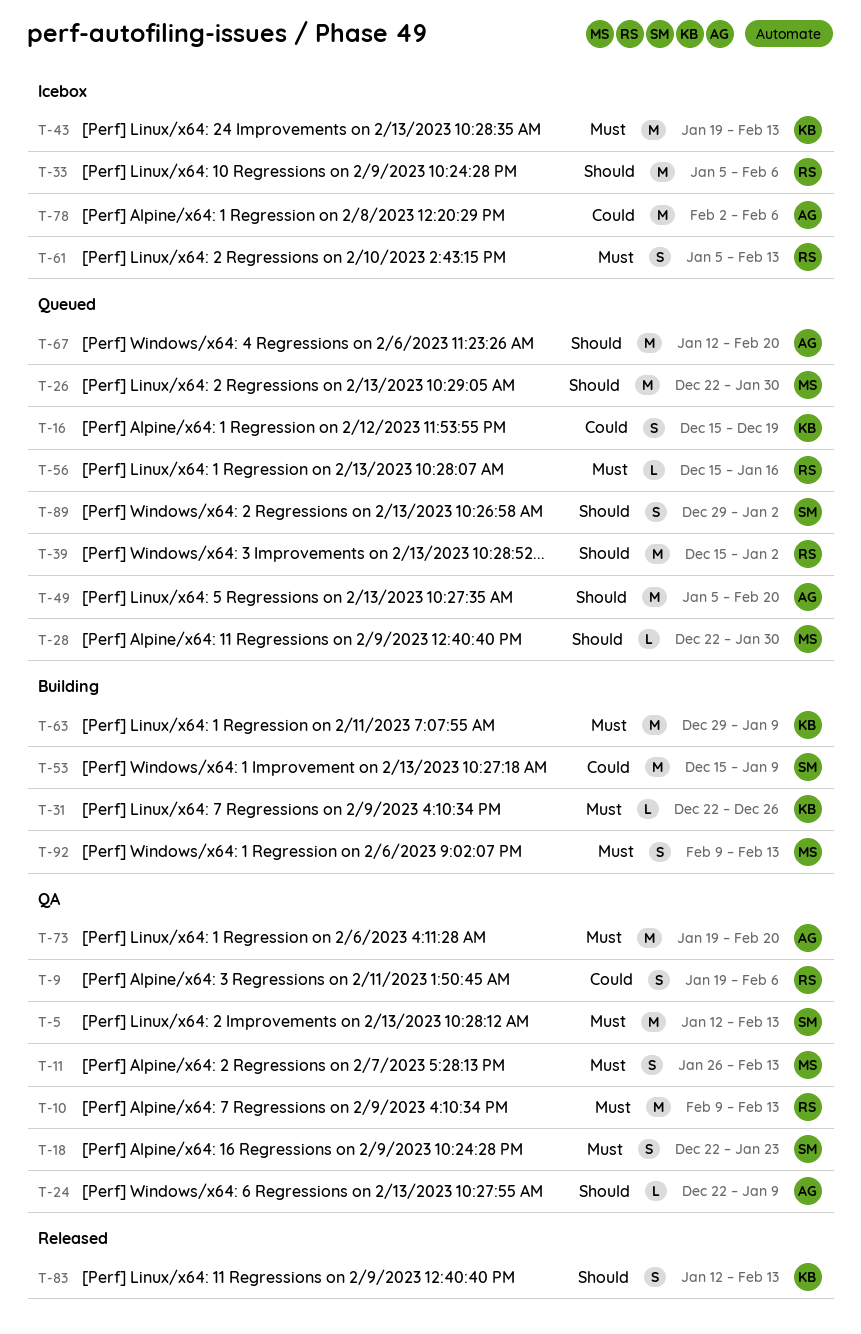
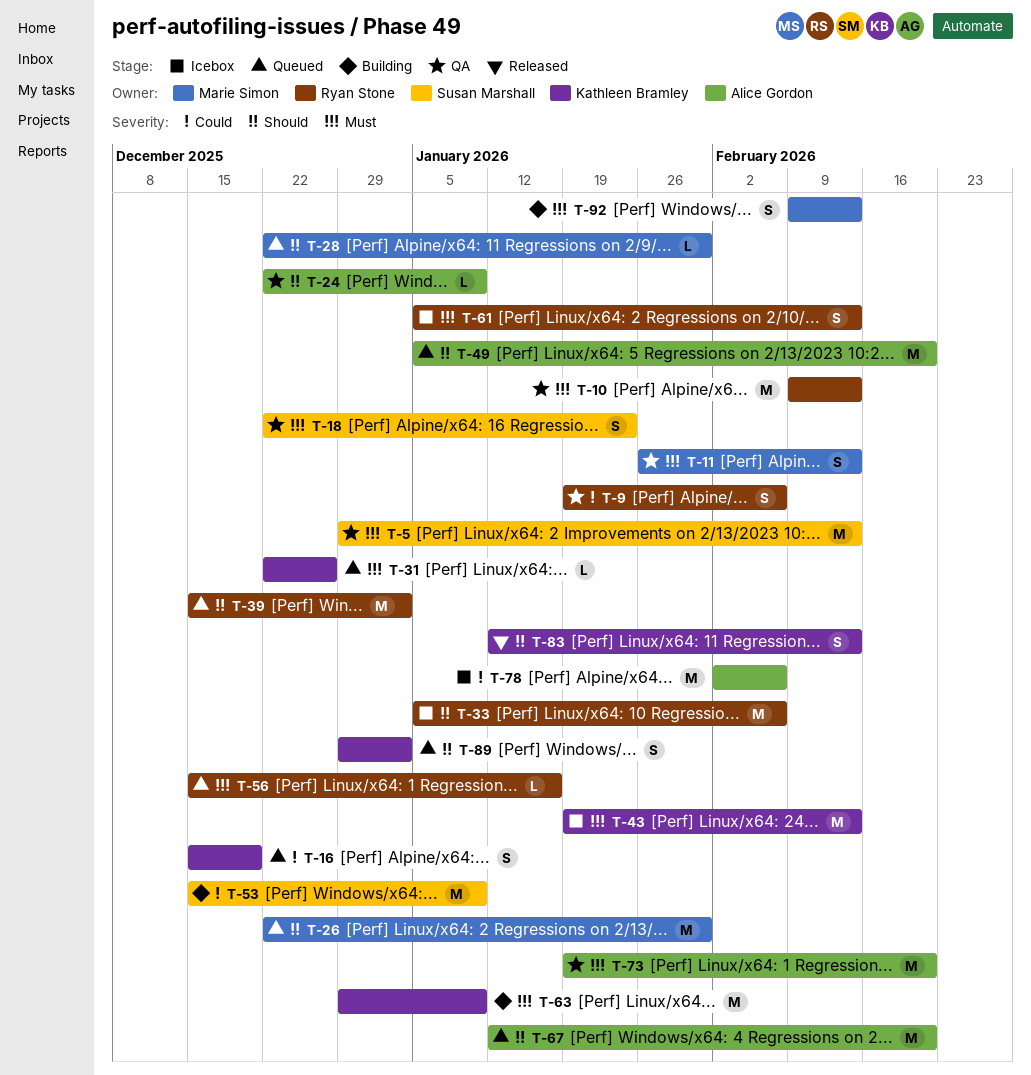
T-5, start: Jan 12 -> Dec 29
T-31, status: Building -> Queued
T-89, owner: Susan Marshall -> Kathleen Bramley

